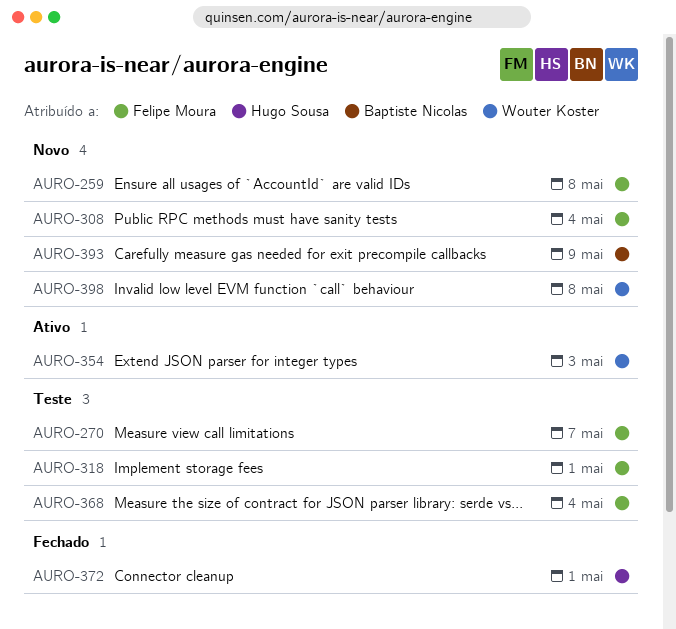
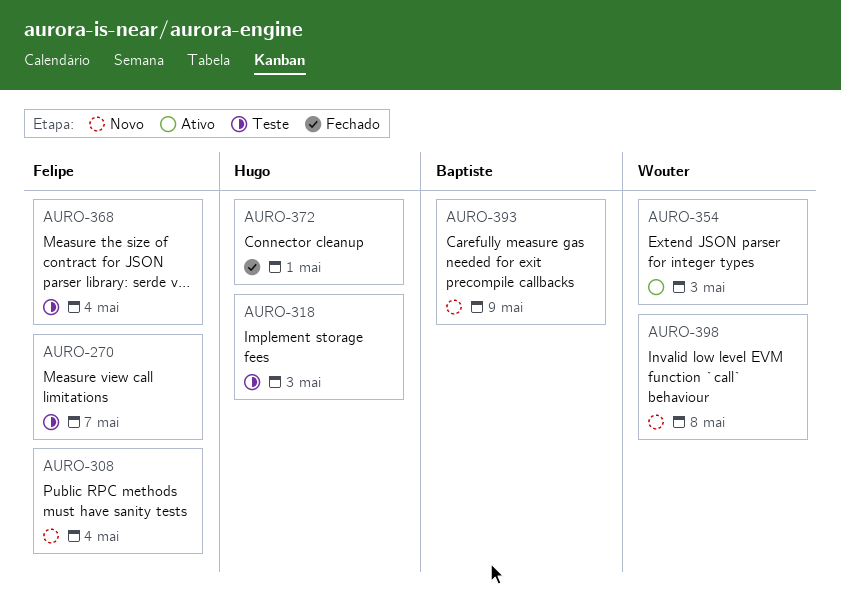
AURO-259: present -> none
AURO-318, owner: Felipe Moura -> Hugo Sousa
AURO-318, due: May 1 -> May 3

